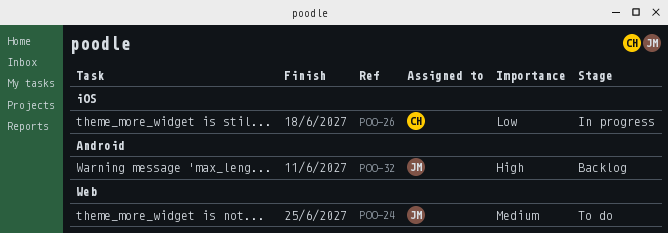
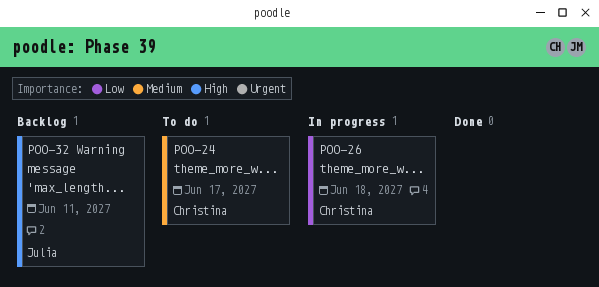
POO-24, owner: Julia -> Christina
POO-24, due: Jun 25 -> Jun 17

